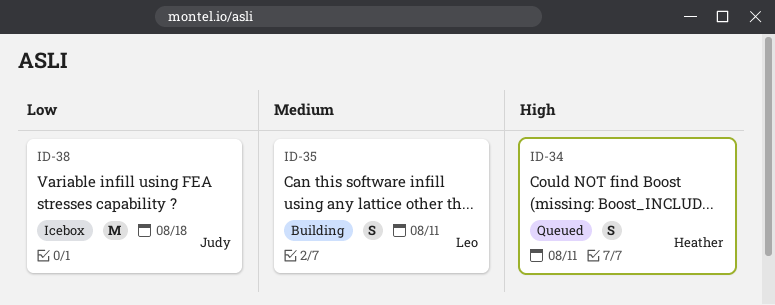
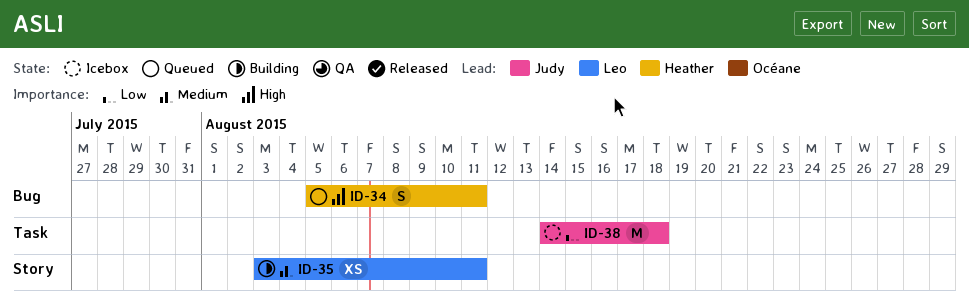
ID-35, estimate: S -> XS

